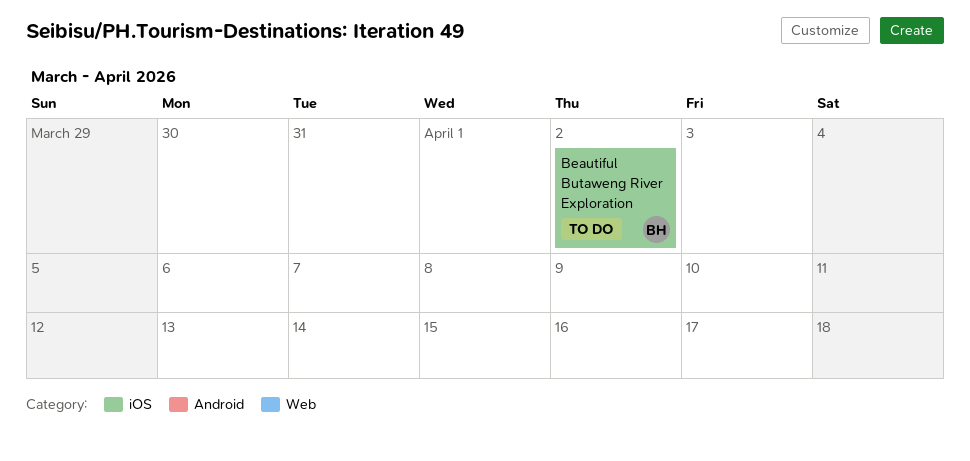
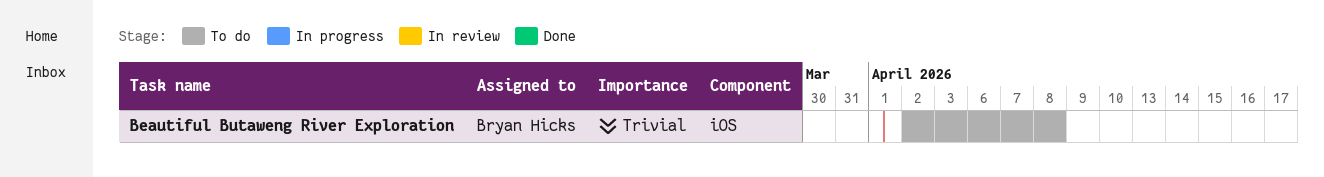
Beautiful Butaweng River Exploration, due: Apr 2 -> Apr 8

